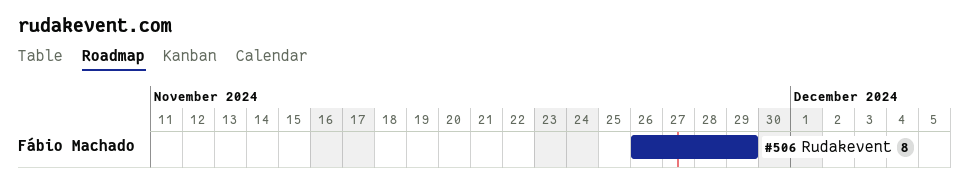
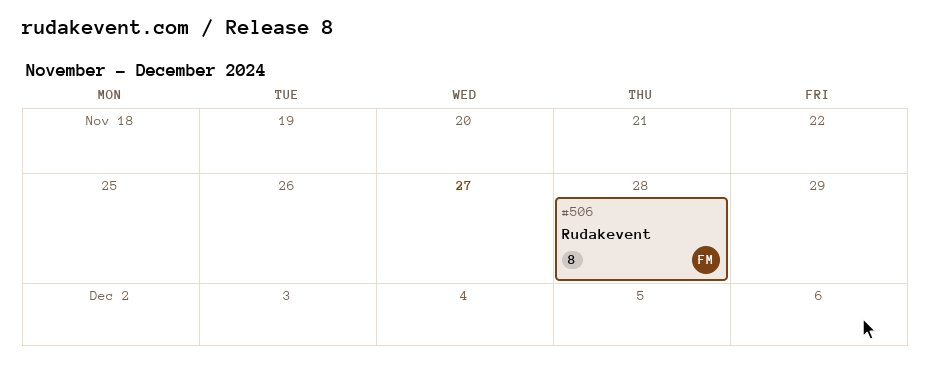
#506, due: Nov 29 -> Nov 28

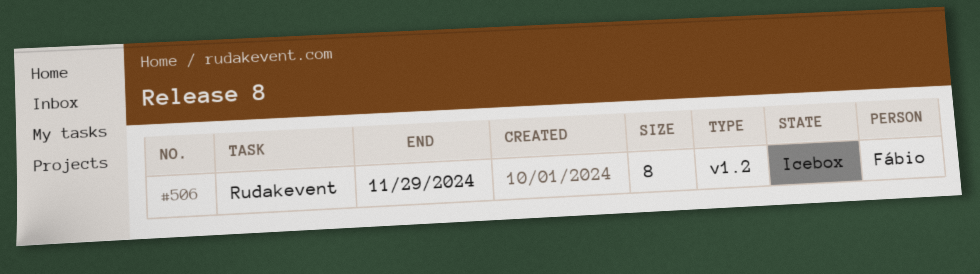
#506, due: Nov 28 -> Nov 29

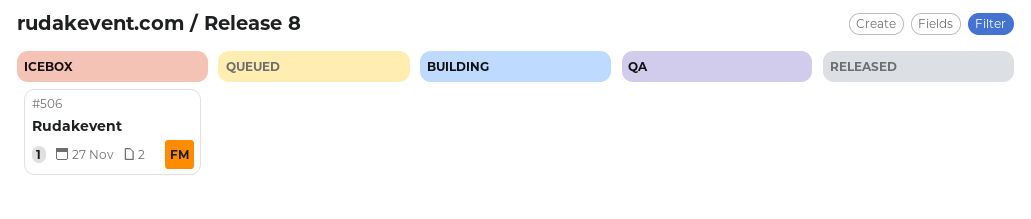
#506, estimate: 8 -> 1
#506, due: Nov 29 -> Nov 27

